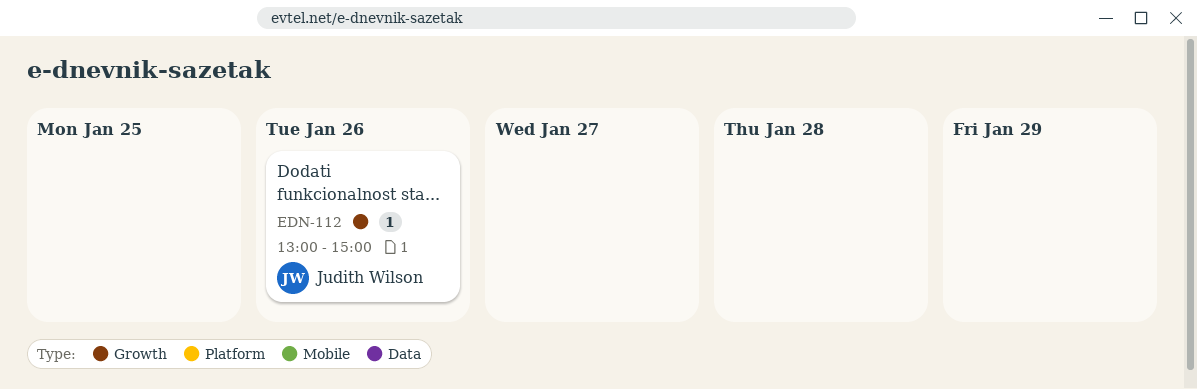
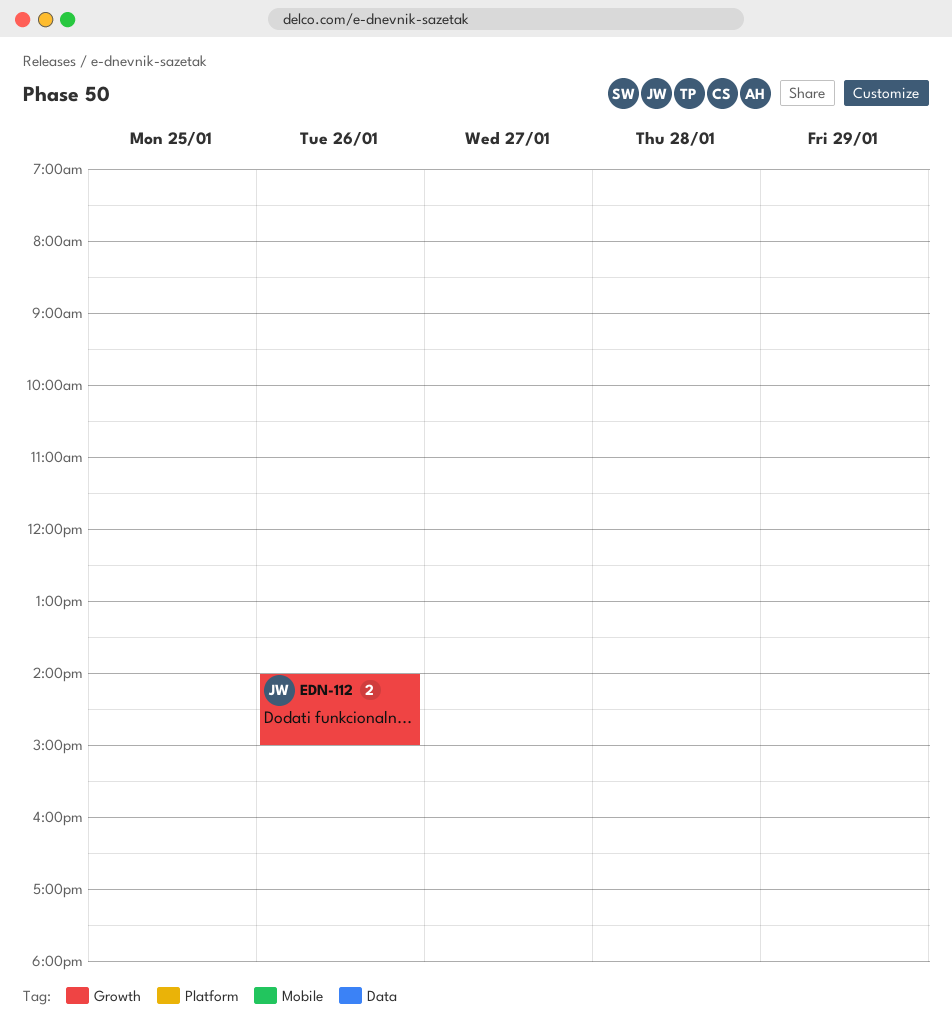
EDN-112, estimate: 1 -> 2
EDN-112, begins: 13:00 -> 14:00

